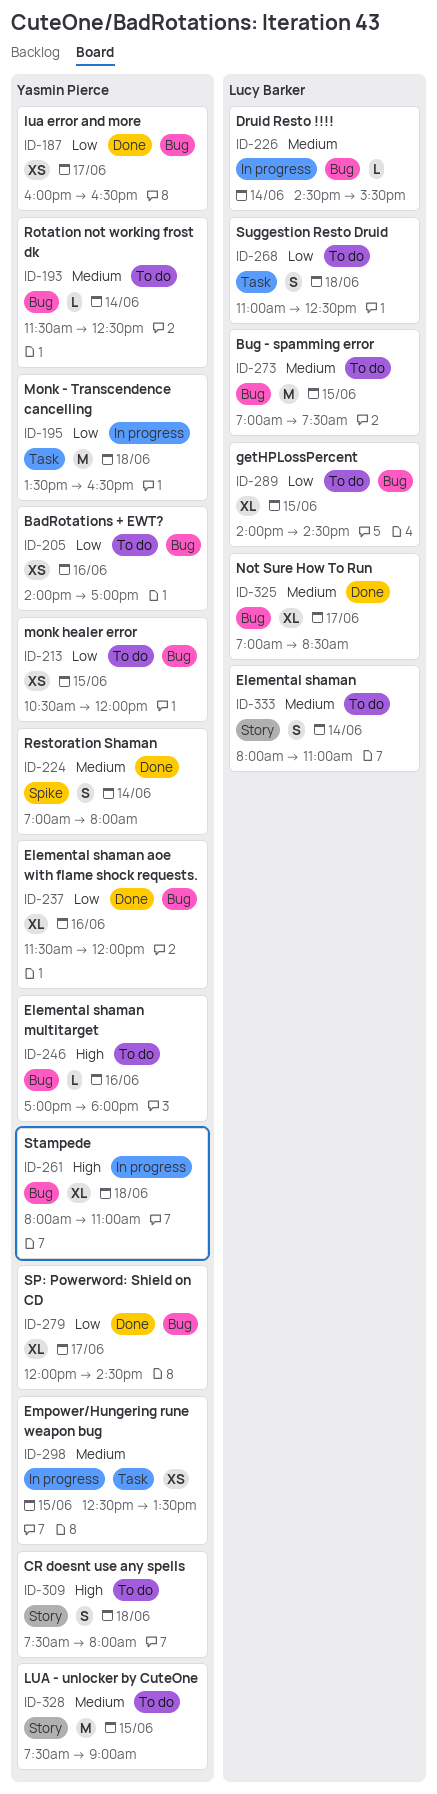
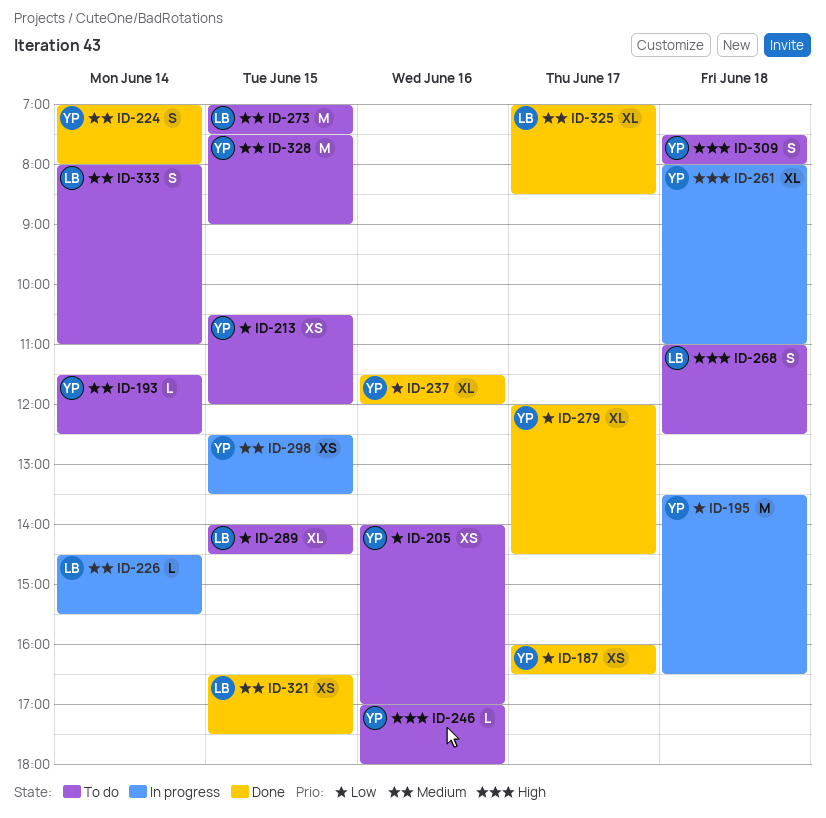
ID-268, priority: Low -> High
ID-321: none -> present

